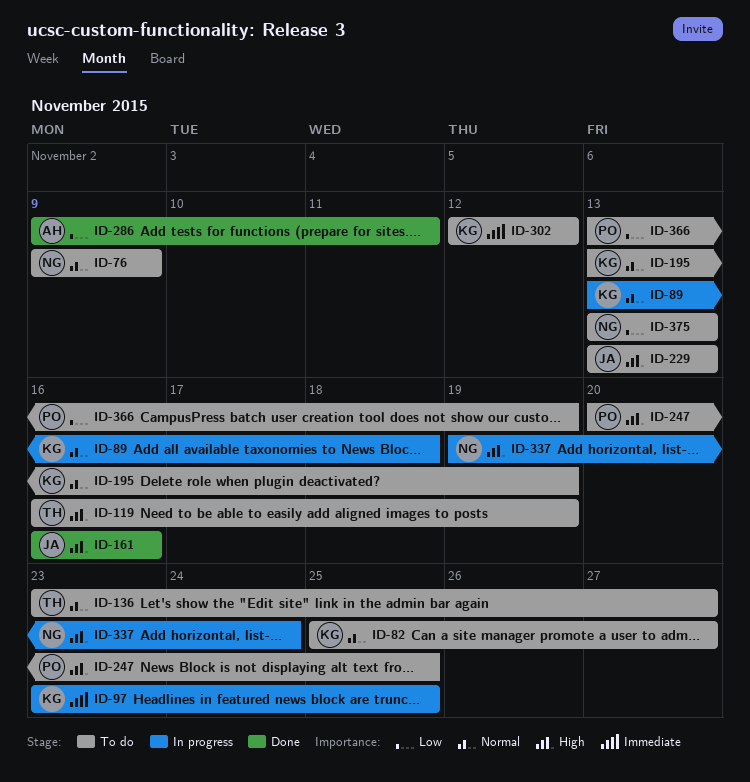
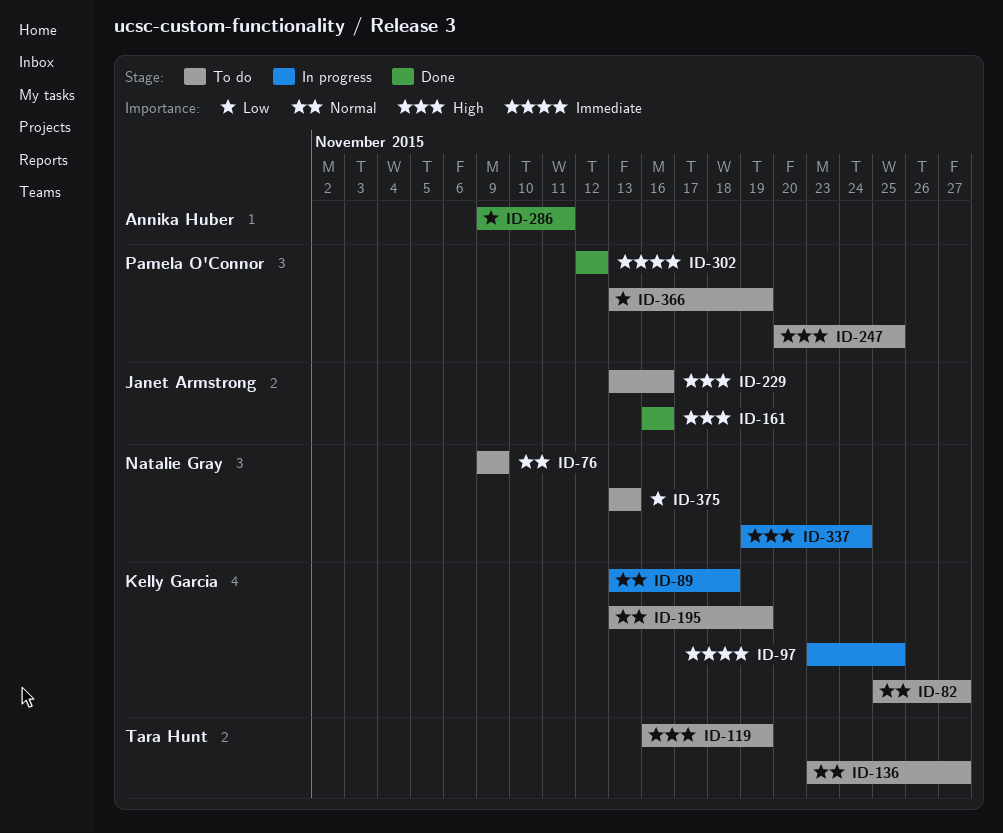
ID-229, due: Nov 13 -> Nov 16
ID-302, status: To do -> Done
ID-302, owner: Kelly Garcia -> Pamela O'Connor

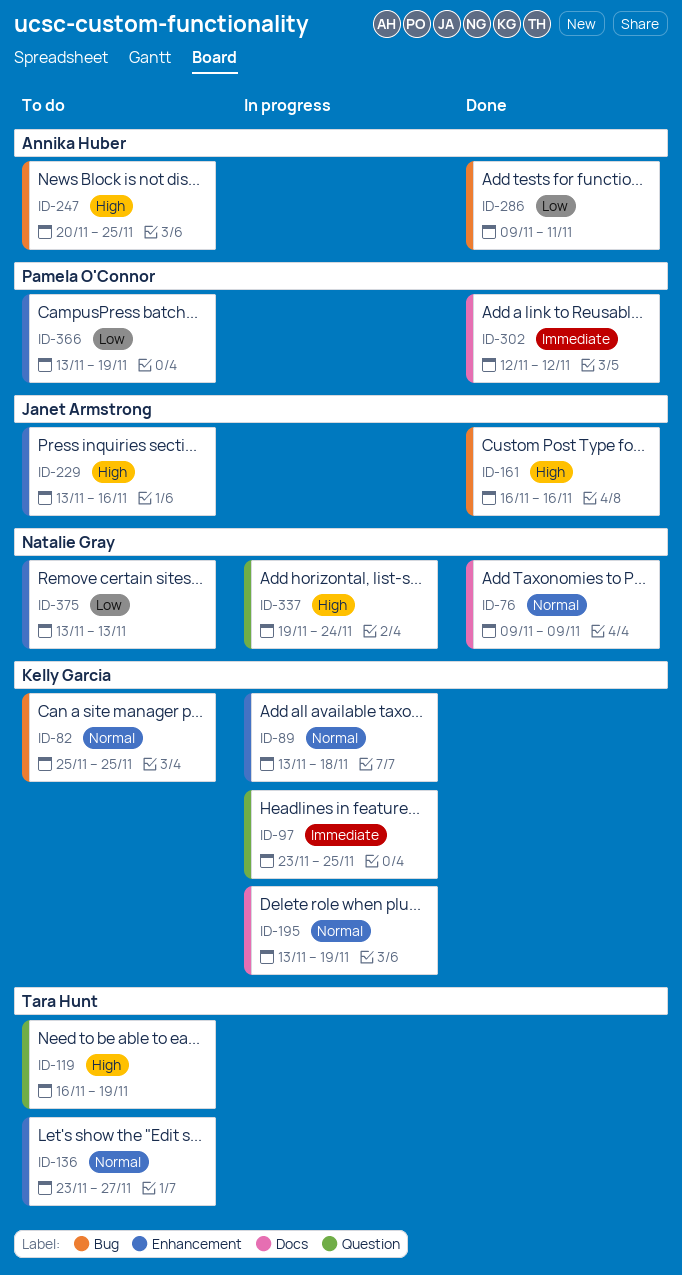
ID-76, status: To do -> Done
ID-82, due: Nov 27 -> Nov 25
ID-195, status: To do -> In progress
ID-247, owner: Pamela O'Connor -> Annika Huber

